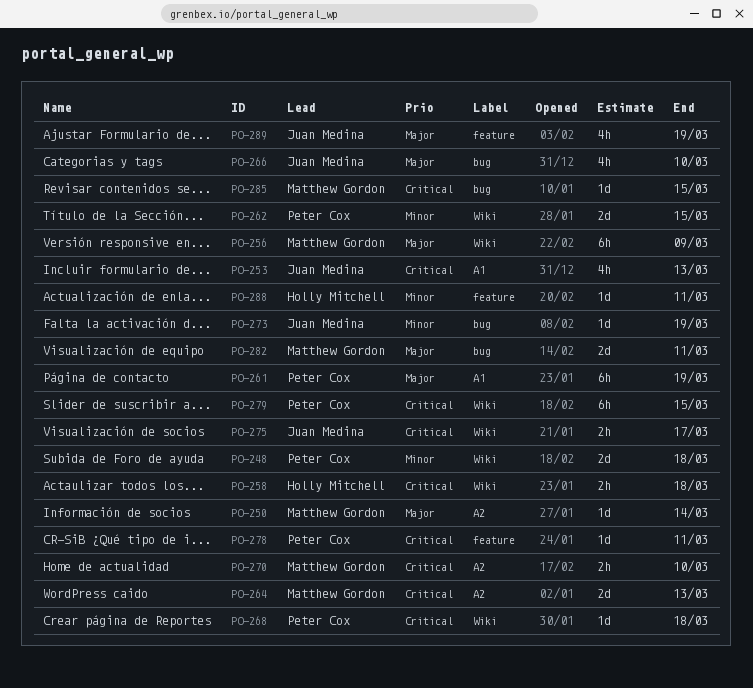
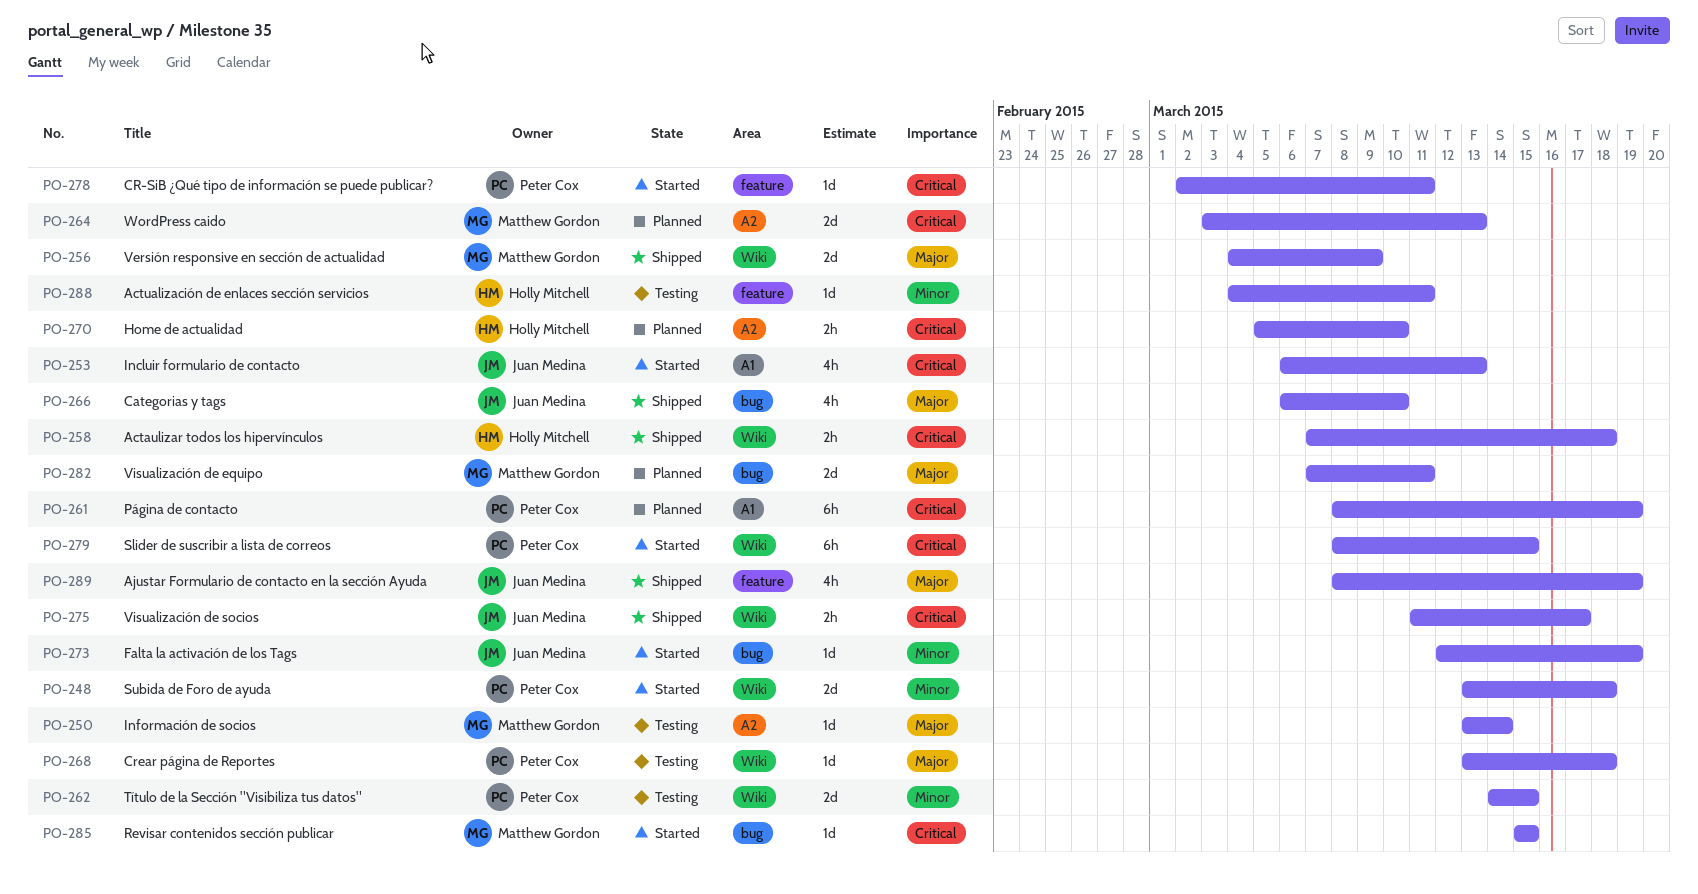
PO-256, estimate: 6h -> 2d
PO-261, priority: Major -> Critical
PO-268, priority: Critical -> Major
PO-270, owner: Matthew Gordon -> Holly Mitchell

